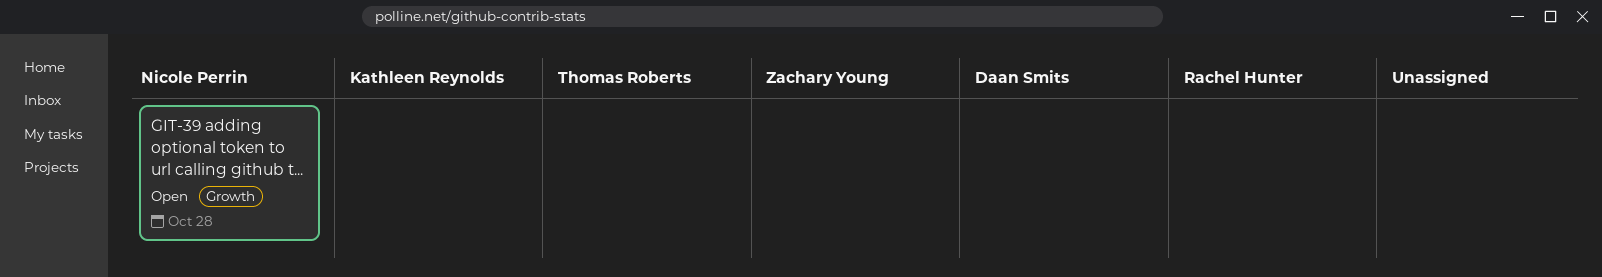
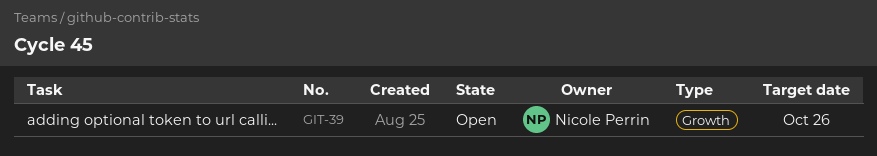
GIT-39, due: Oct 28 -> Oct 26

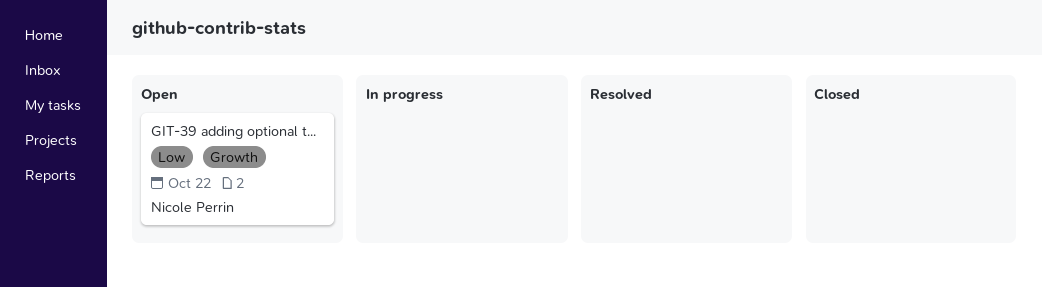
GIT-39, due: Oct 26 -> Oct 22

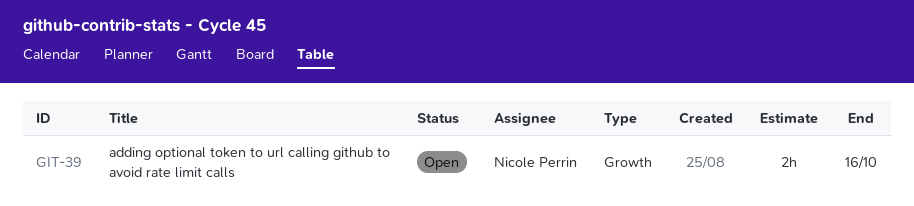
GIT-39, due: Oct 22 -> Oct 16

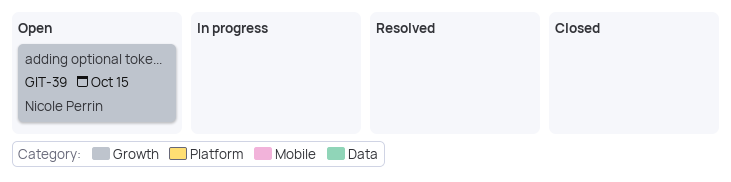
GIT-39, due: Oct 16 -> Oct 15

